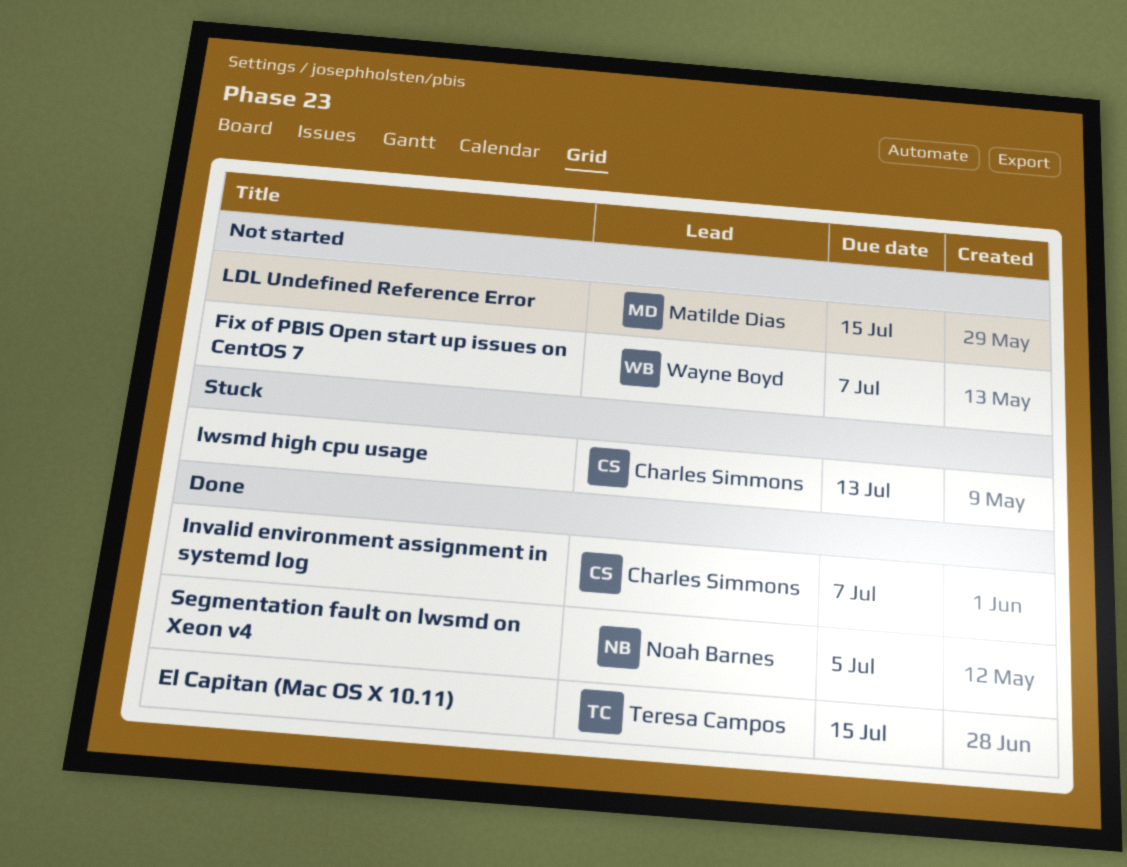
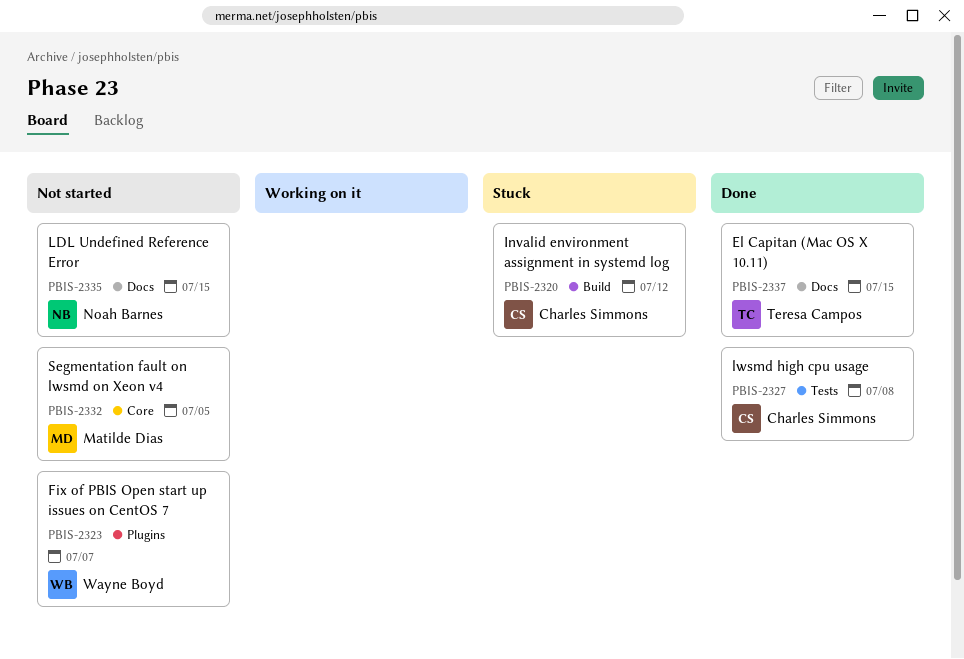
Invalid environment assignment in systemd log, status: Done -> Stuck
Invalid environment assignment in systemd log, due: Jul 7 -> Jul 12
LDL Undefined Reference Error, owner: Matilde Dias -> Noah Barnes
lwsmd high cpu usage, status: Stuck -> Done
lwsmd high cpu usage, due: Jul 13 -> Jul 8
Segmentation fault on lwsmd on Xeon v4, status: Done -> Not started
Segmentation fault on lwsmd on Xeon v4, owner: Noah Barnes -> Matilde Dias

